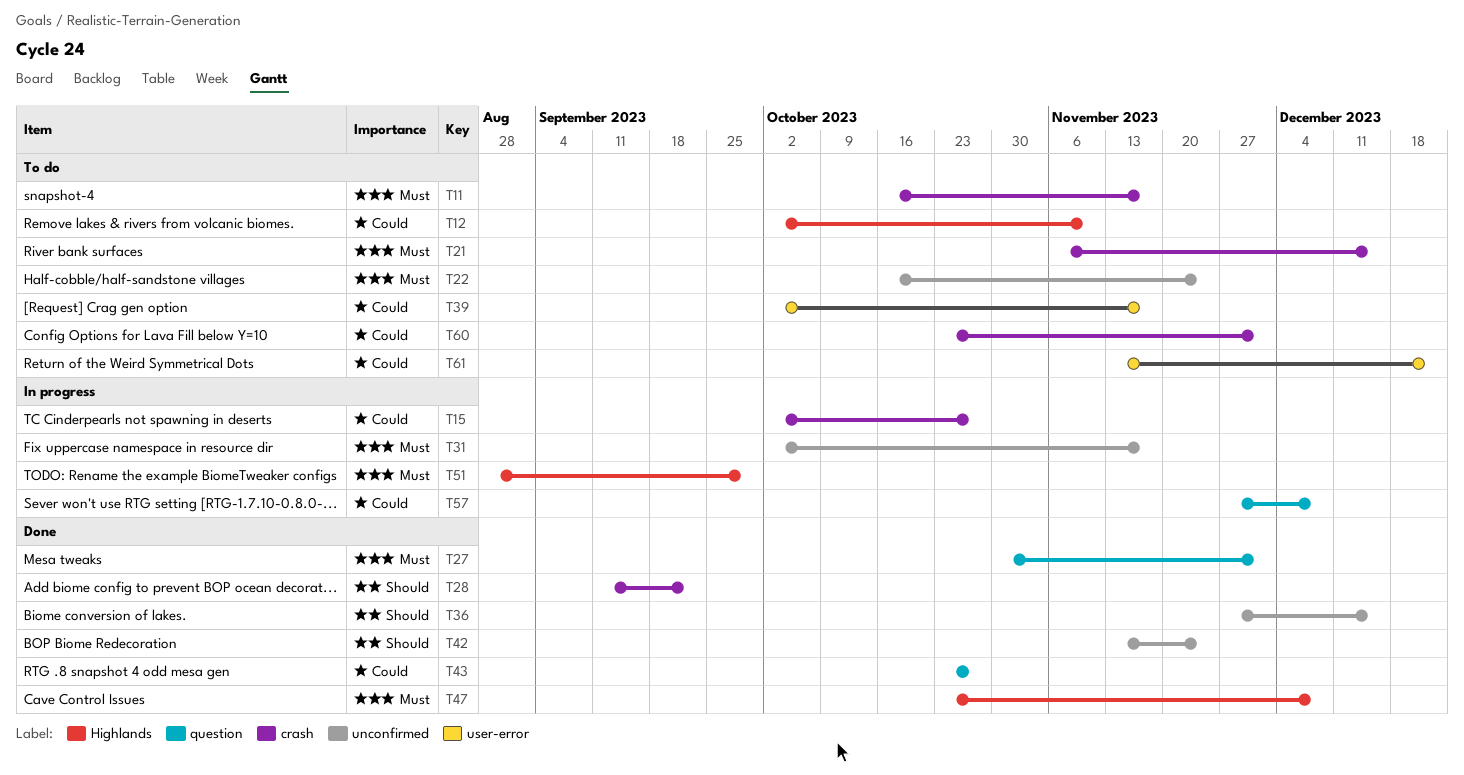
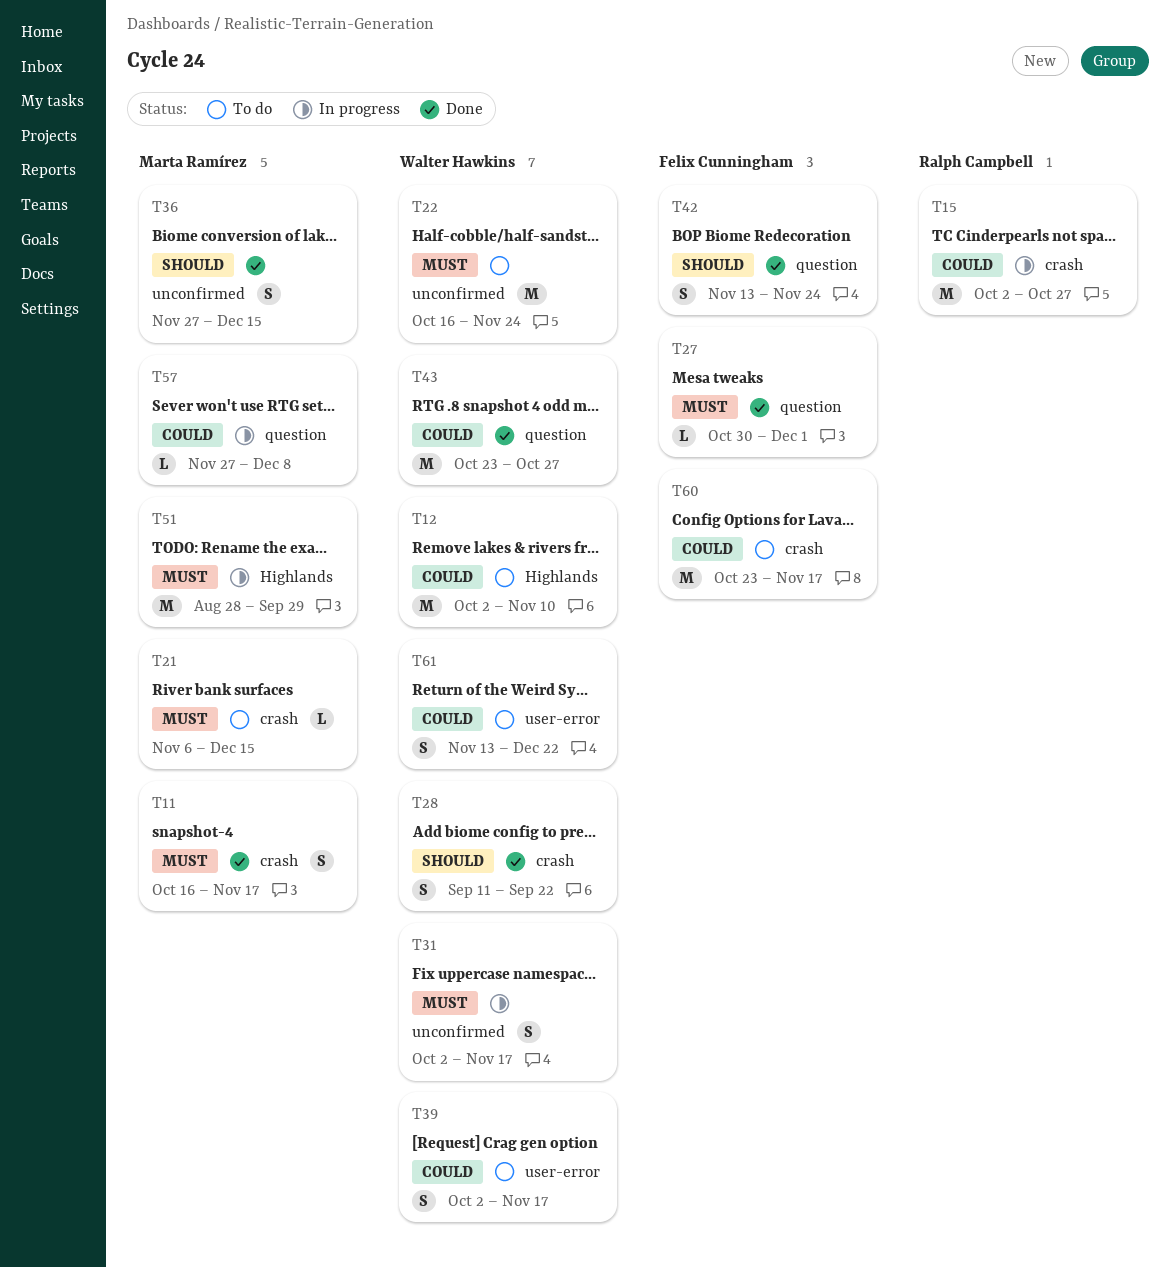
T11, status: To do -> Done
T42, label: unconfirmed -> question
T47: present -> none
T60, due: Dec 1 -> Nov 17

